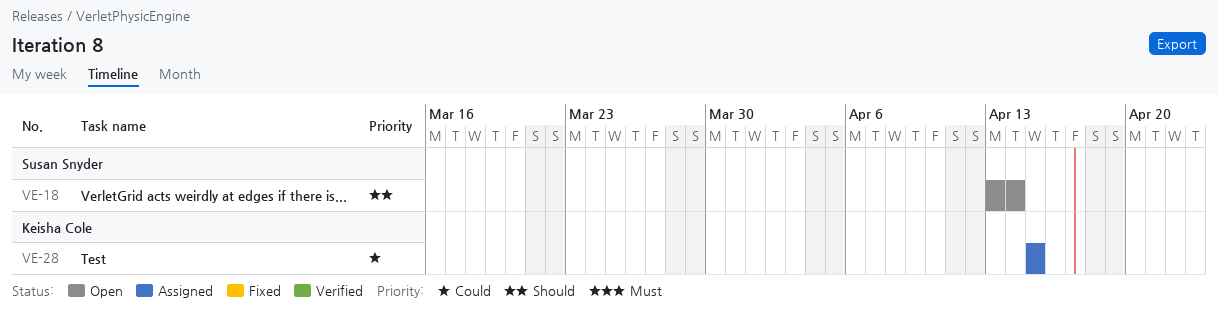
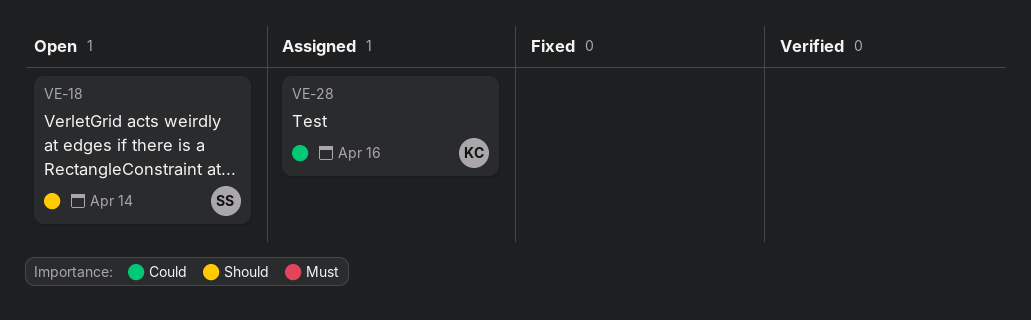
VE-28, due: Apr 15 -> Apr 16

